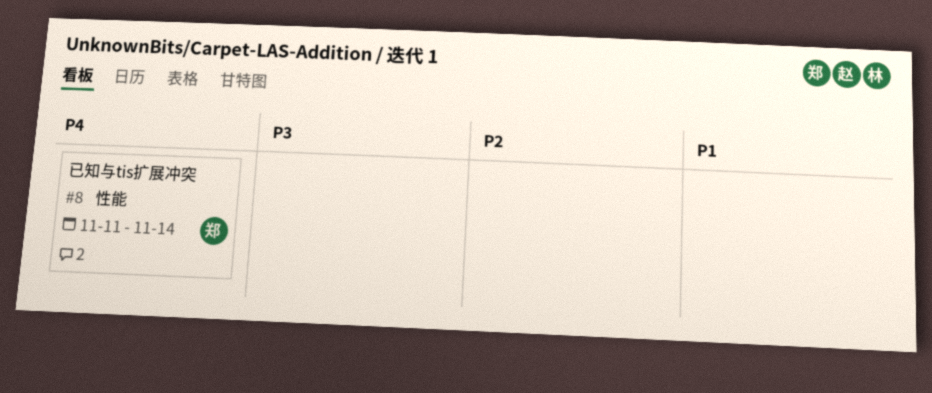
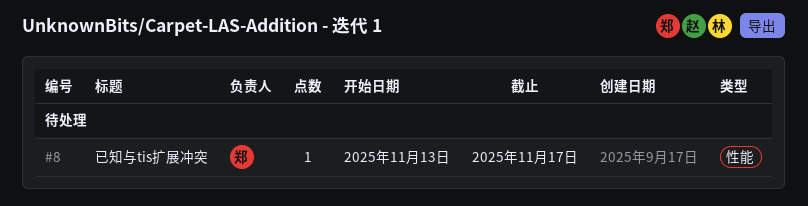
#8, start: Nov 11 -> Nov 13
#8, due: Nov 14 -> Nov 17

